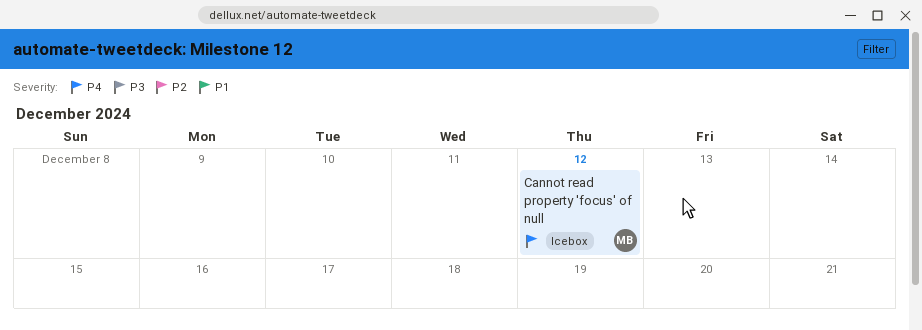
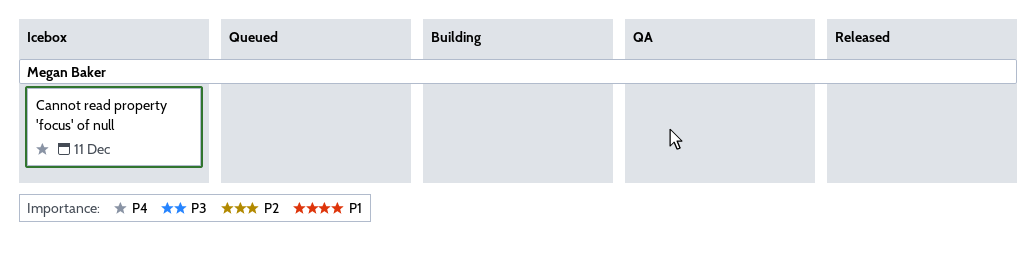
Cannot read property 'focus' of null, day: Dec 12 -> Dec 11

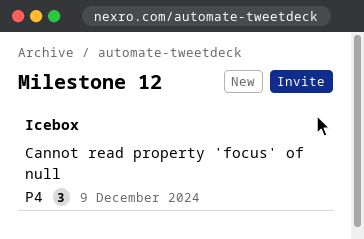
Cannot read property 'focus' of null, day: Dec 11 -> Dec 9

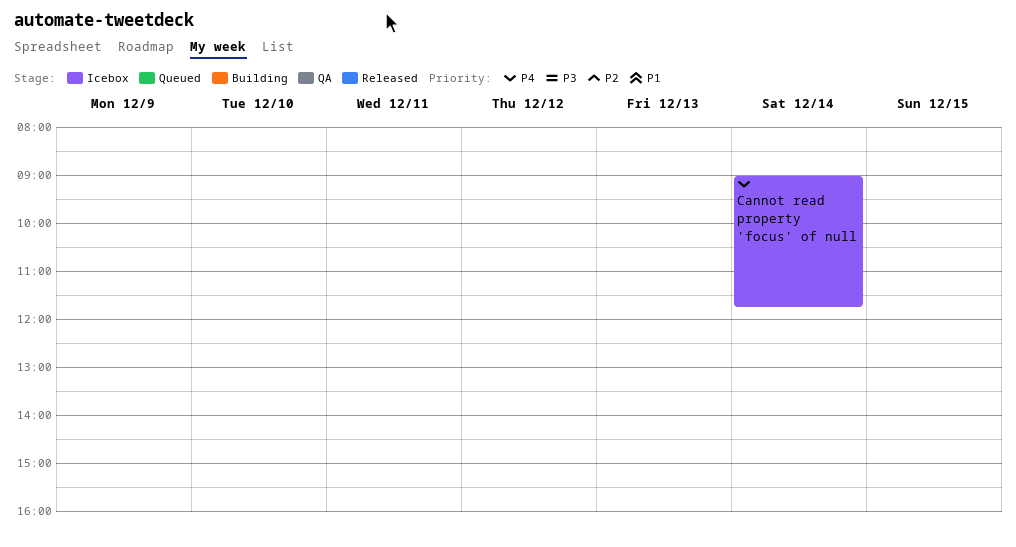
Cannot read property 'focus' of null, day: Dec 9 -> Dec 14

